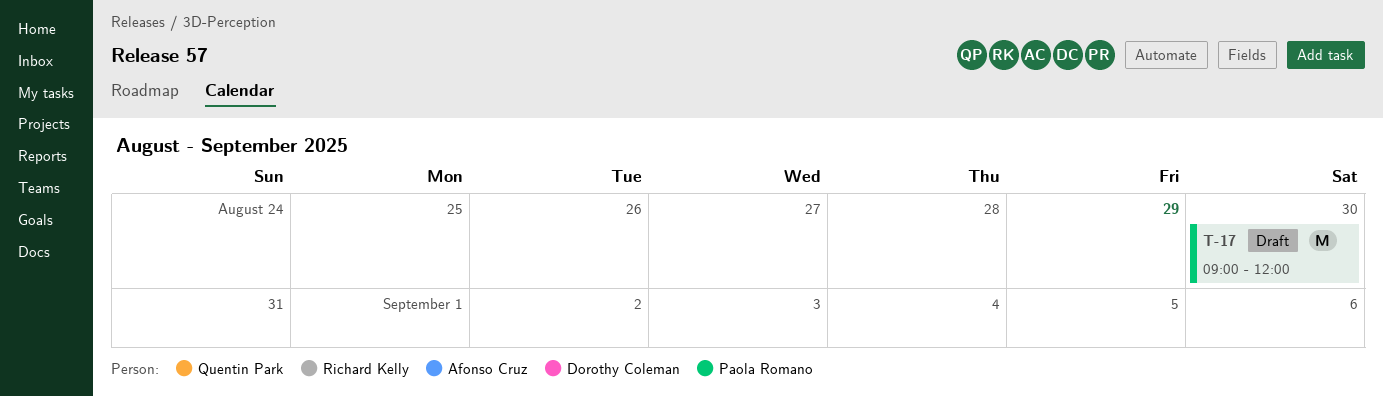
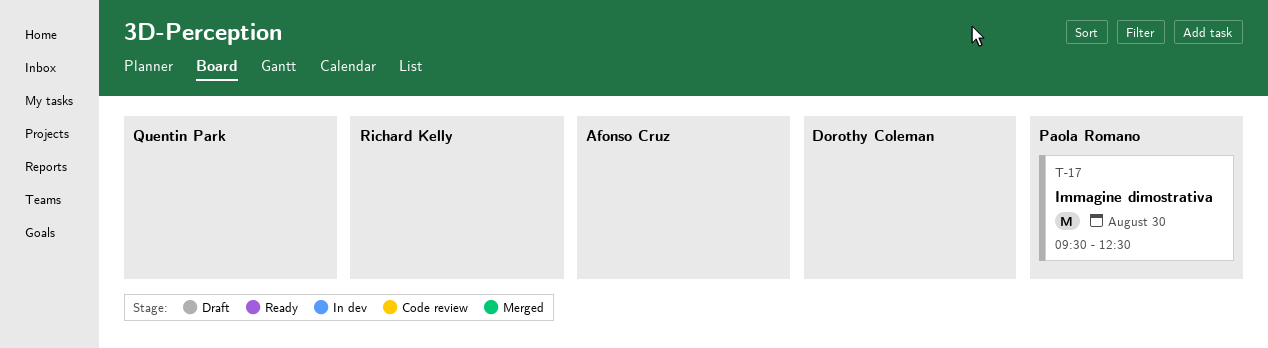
T-17, begins: 09:00 -> 09:30
T-17, ends: 12:00 -> 12:30

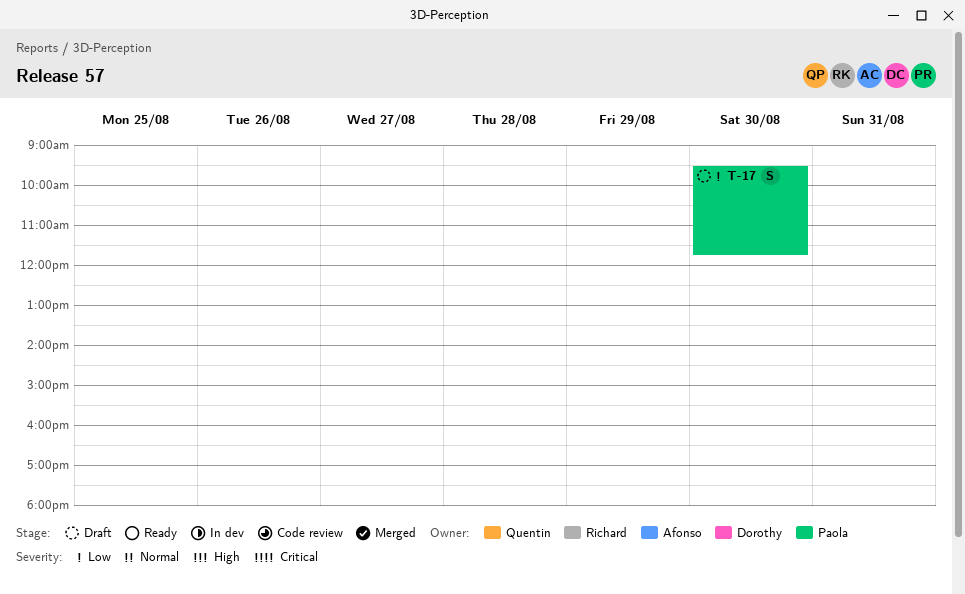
T-17, estimate: M -> S
T-17, ends: 12:30 -> 11:45

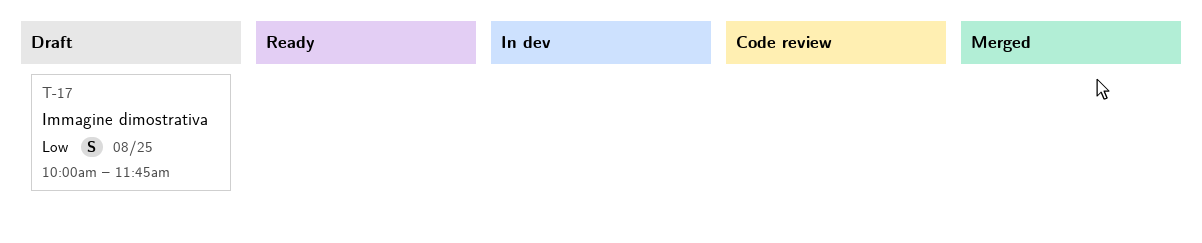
T-17, day: Aug 30 -> Aug 25
T-17, begins: 09:30 -> 10:00

